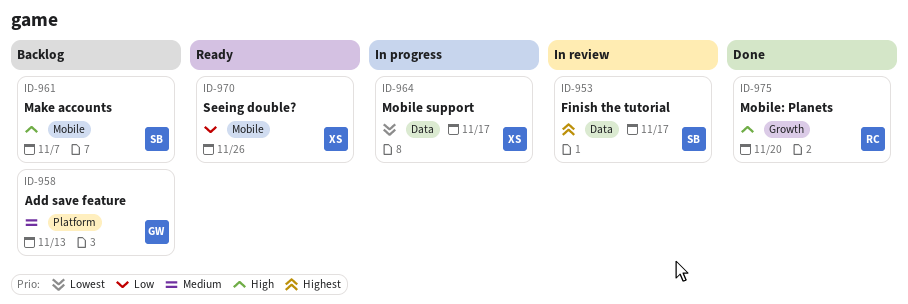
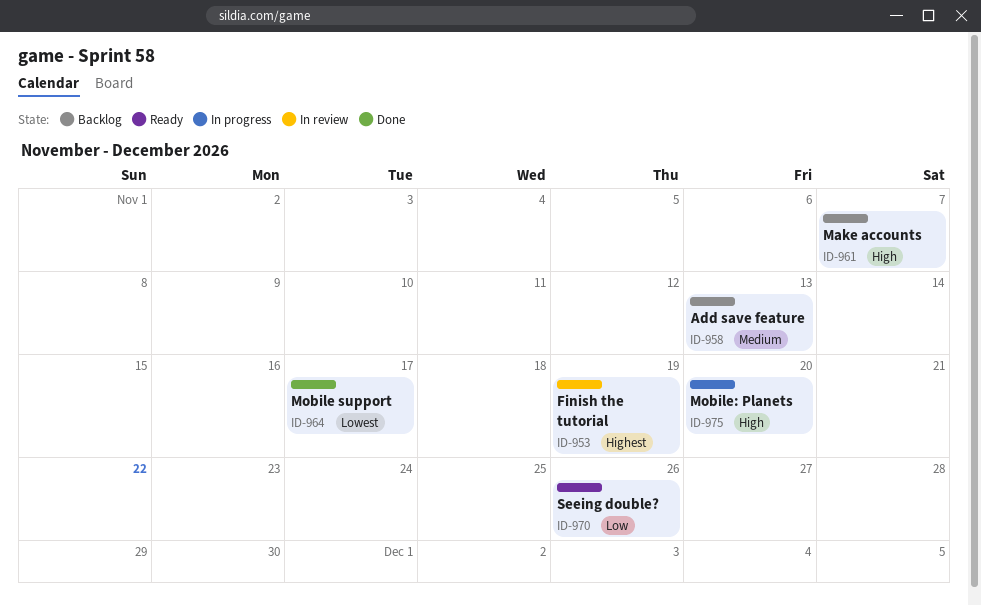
ID-953, due: Nov 17 -> Nov 19
ID-964, status: In progress -> Done
ID-975, status: Done -> In progress

